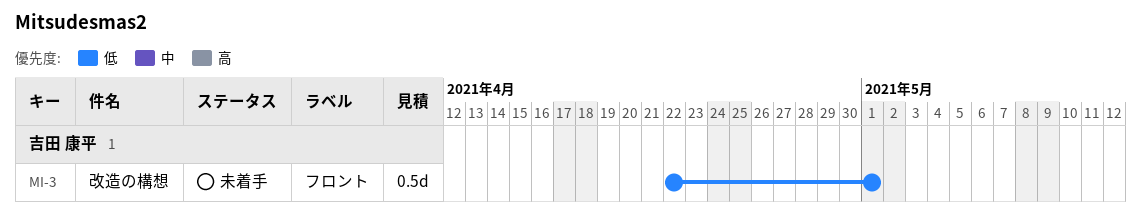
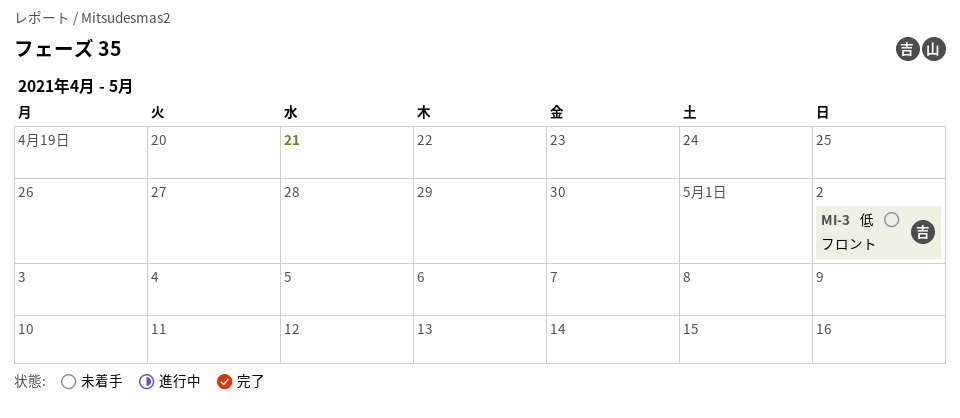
MI-3, due: May 1 -> May 2

